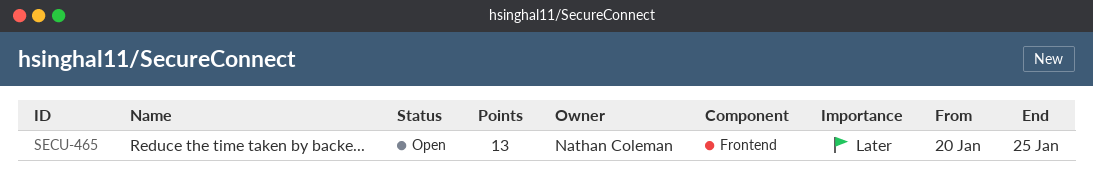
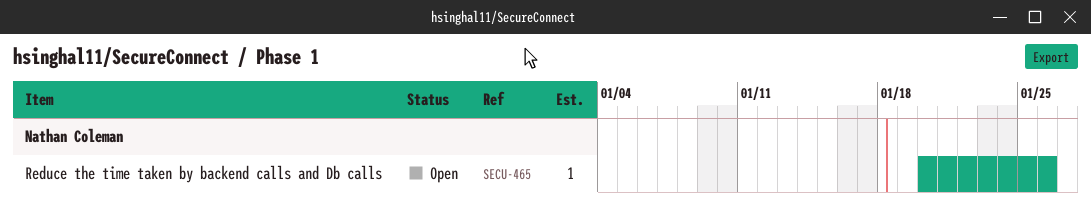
SECU-465, estimate: 13 -> 1
SECU-465, due: Jan 25 -> Jan 26

